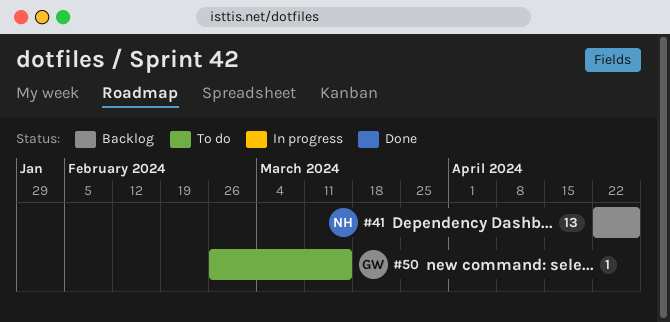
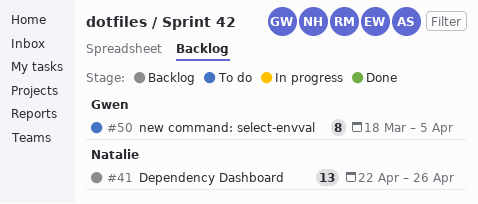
#50, estimate: 1 -> 8
#50, start: Feb 26 -> Mar 18
#50, due: Mar 15 -> Apr 5

